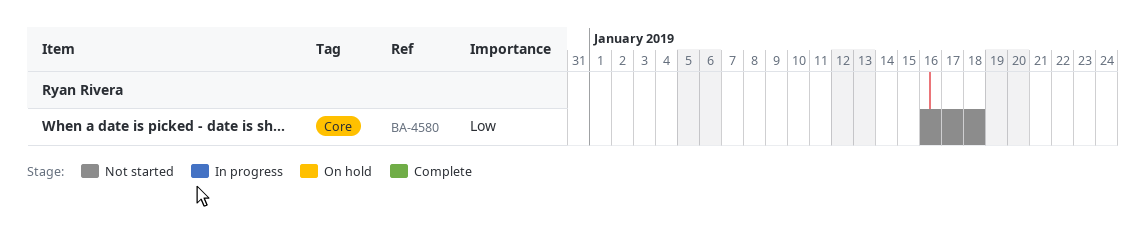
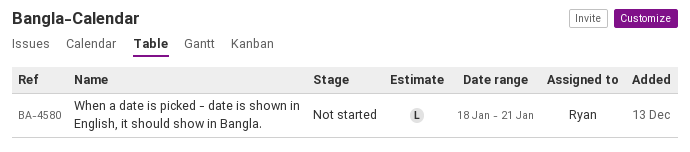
BA-4580, start: Jan 16 -> Jan 18
BA-4580, due: Jan 18 -> Jan 21

